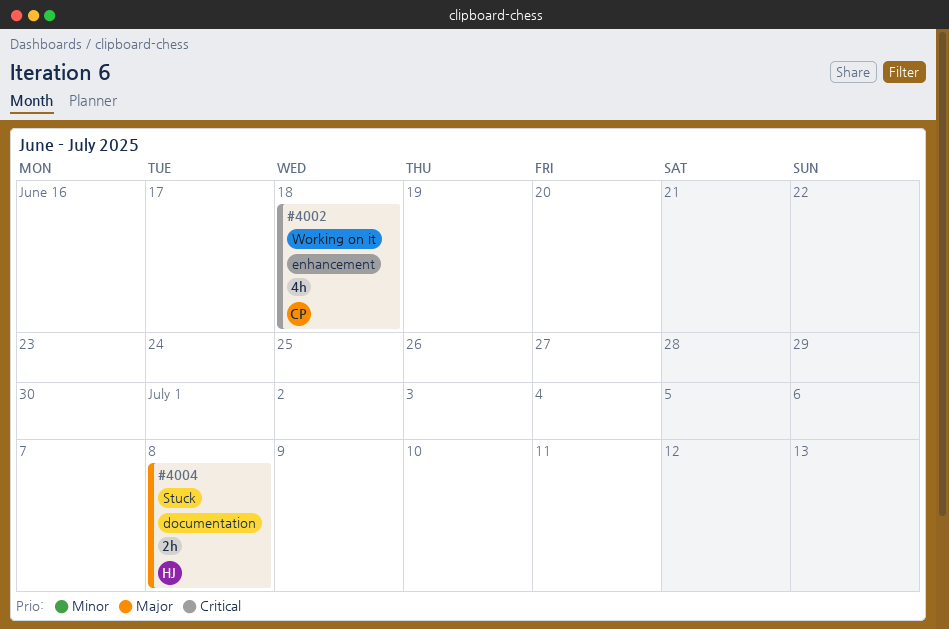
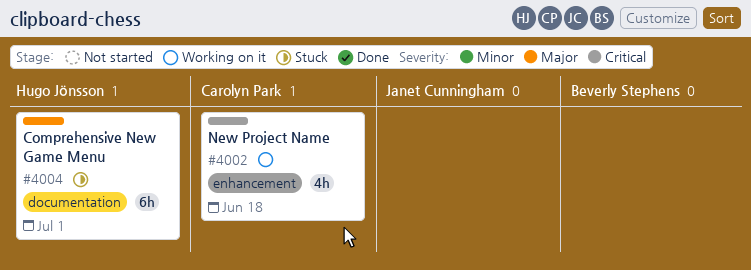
#4004, estimate: 2h -> 6h
#4004, due: Jul 8 -> Jul 1

